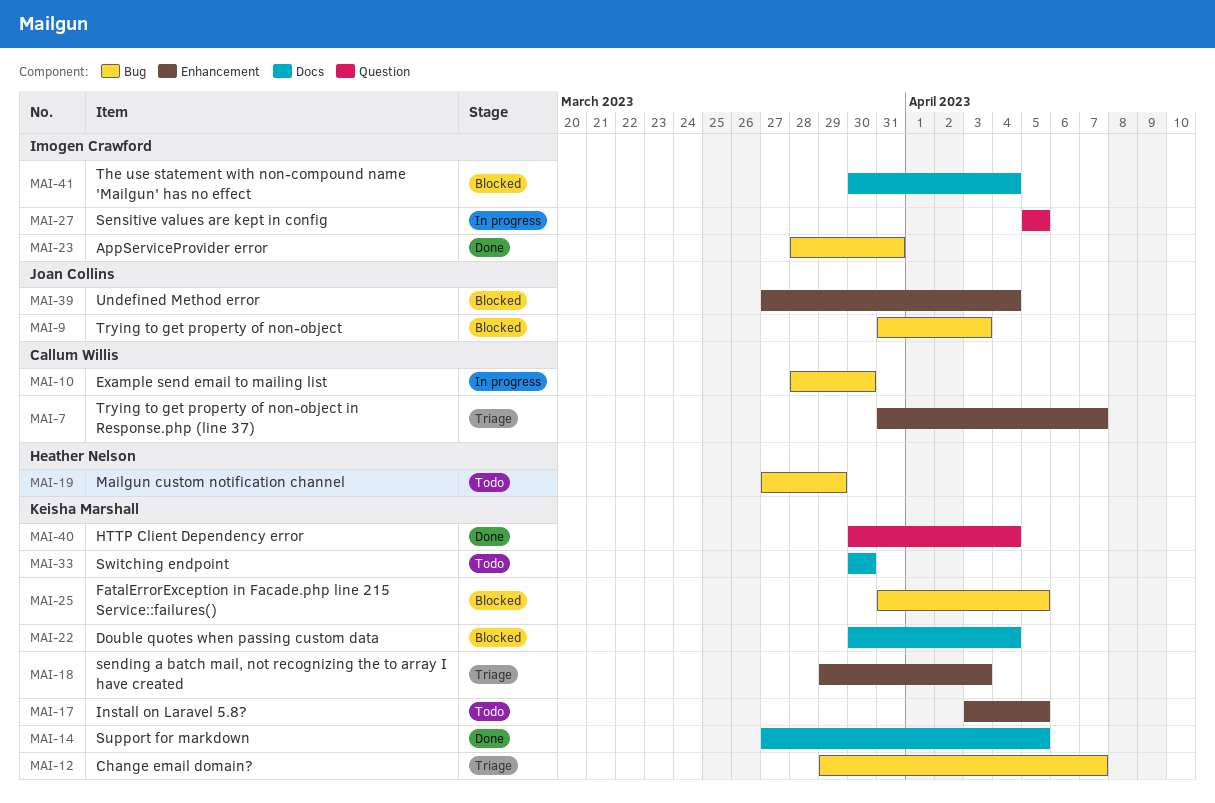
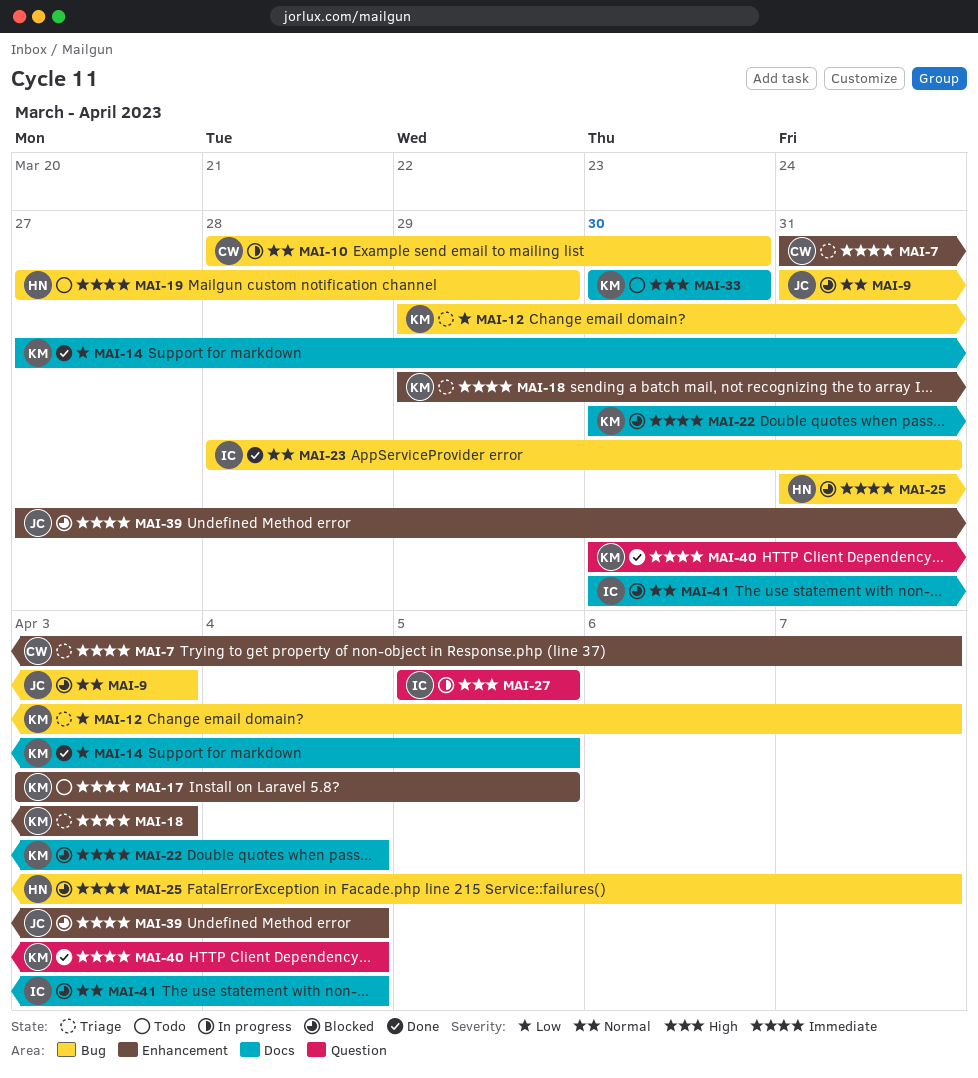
MAI-25, owner: Keisha Marshall -> Heather Nelson
MAI-25, due: Apr 5 -> Apr 7

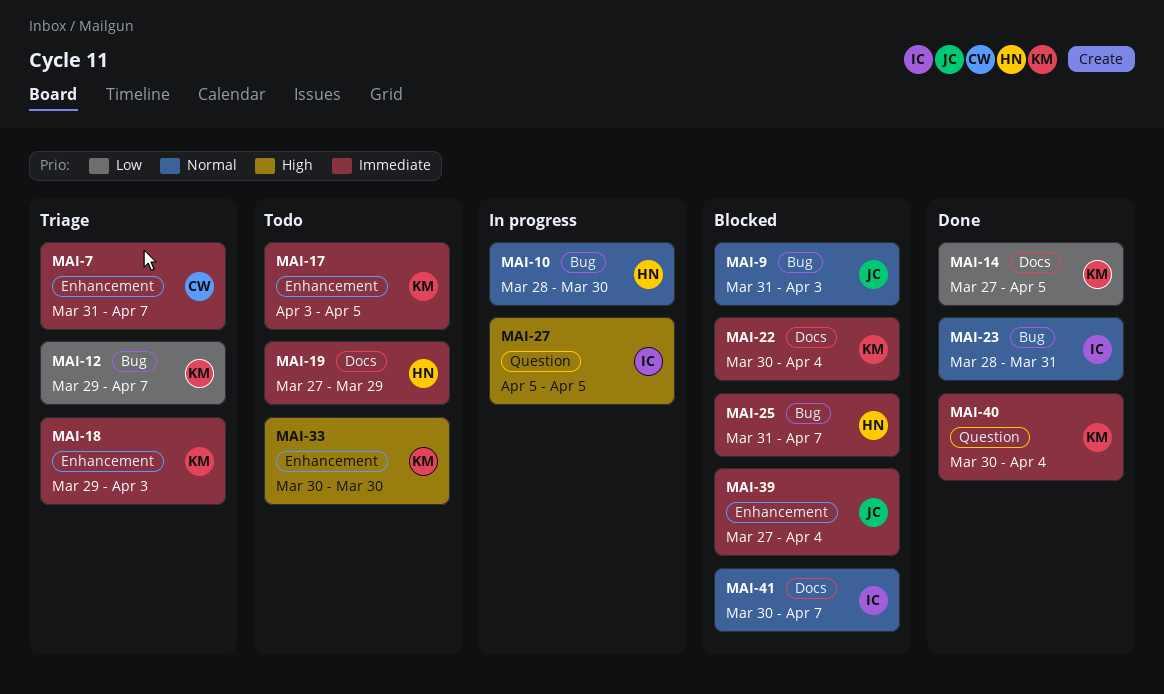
MAI-10, owner: CW -> HN
MAI-19, label: Bug -> Docs
MAI-33, label: Docs -> Enhancement
MAI-41, due: Apr 4 -> Apr 7

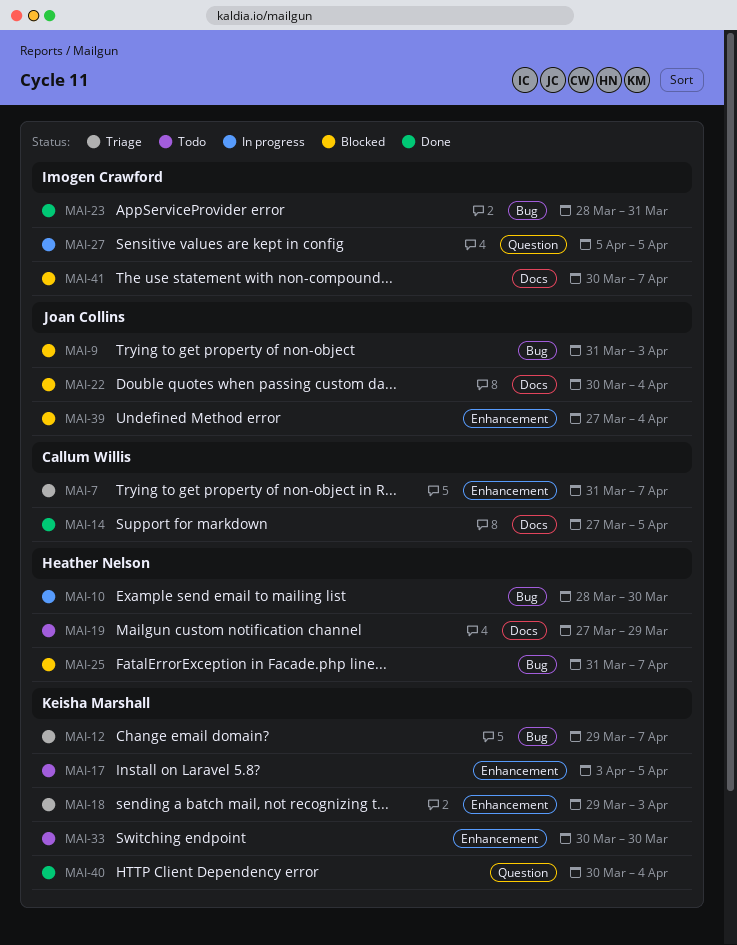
MAI-14, owner: Keisha Marshall -> Callum Willis
MAI-22, owner: Keisha Marshall -> Joan Collins

